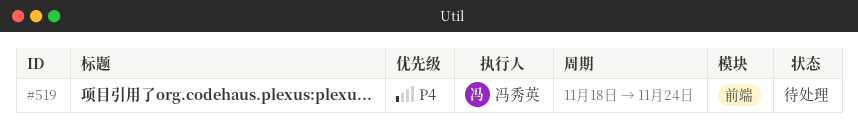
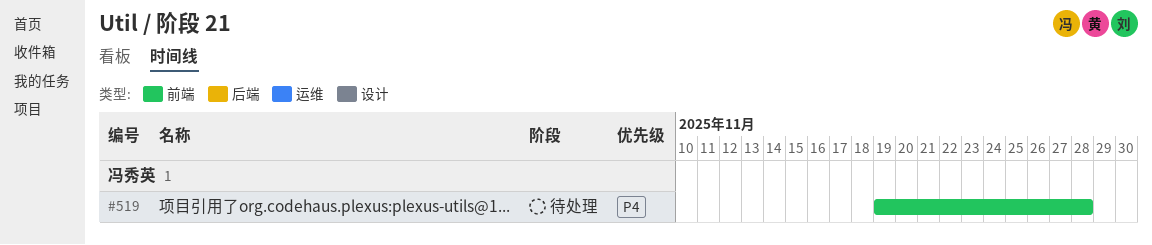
#519, start: Nov 18 -> Nov 19
#519, due: Nov 24 -> Nov 28

